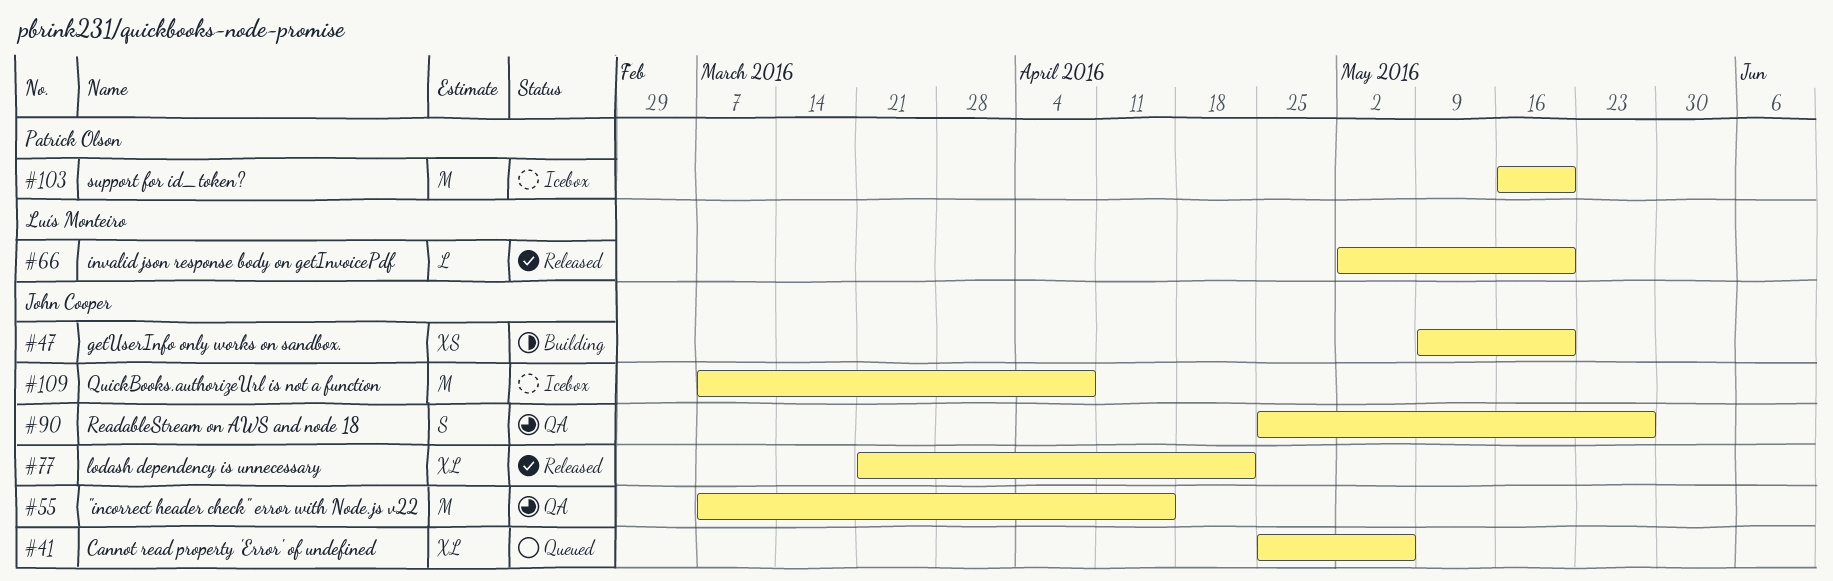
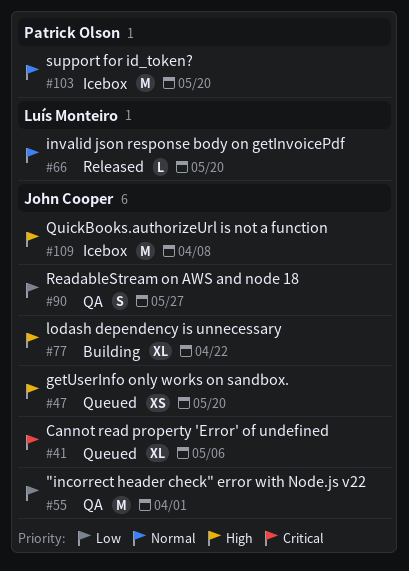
#47, status: Building -> Queued
#55, due: Apr 15 -> Apr 1
#77, status: Released -> Building

